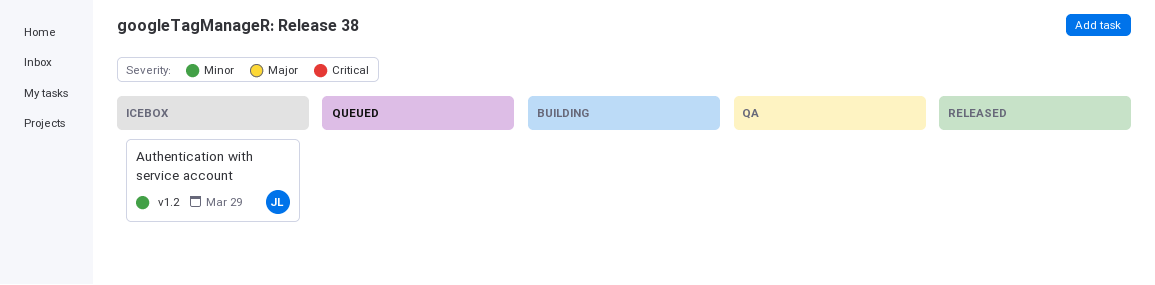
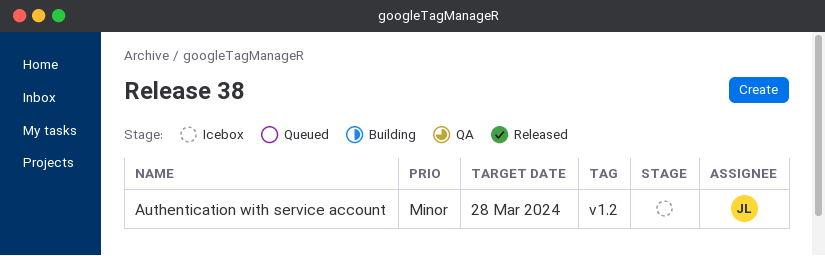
Authentication with service account, due: Mar 29 -> Mar 28

